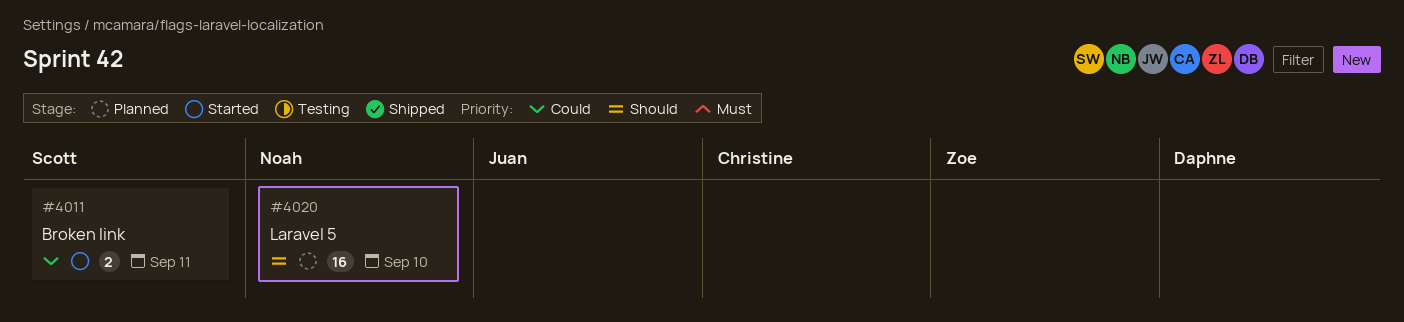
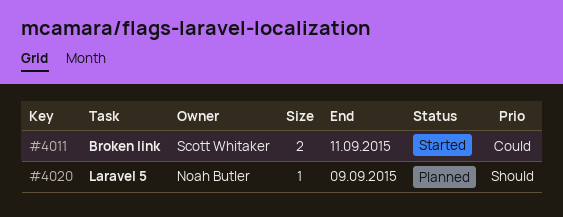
#4020, estimate: 16 -> 1
#4020, due: Sep 10 -> Sep 9

